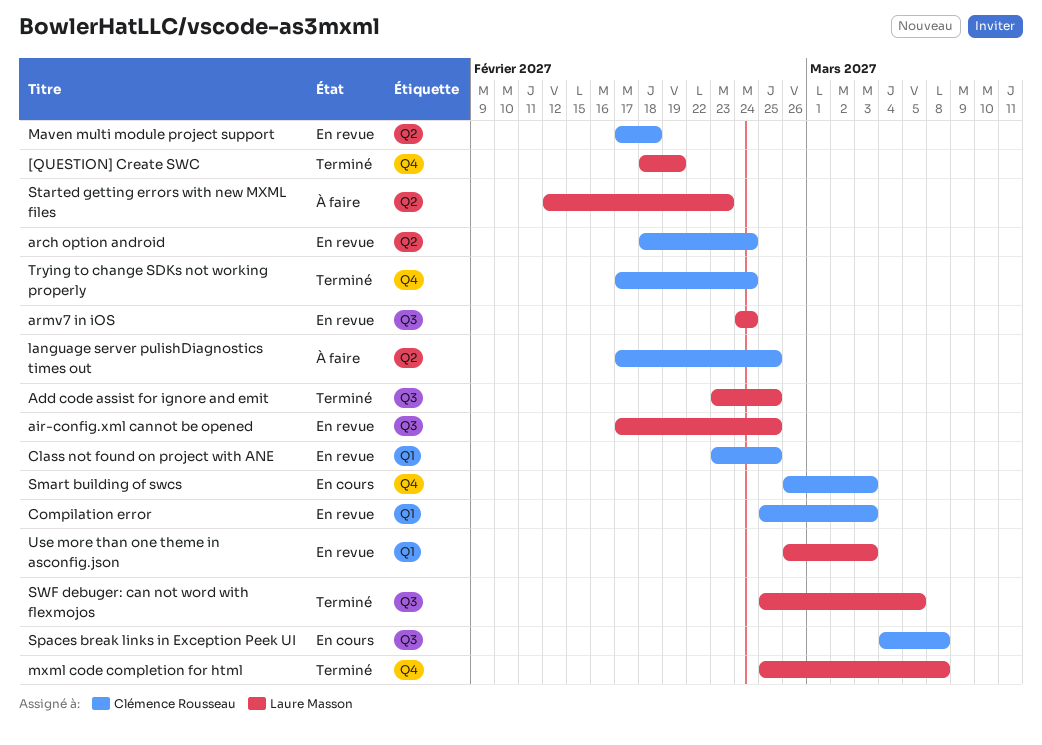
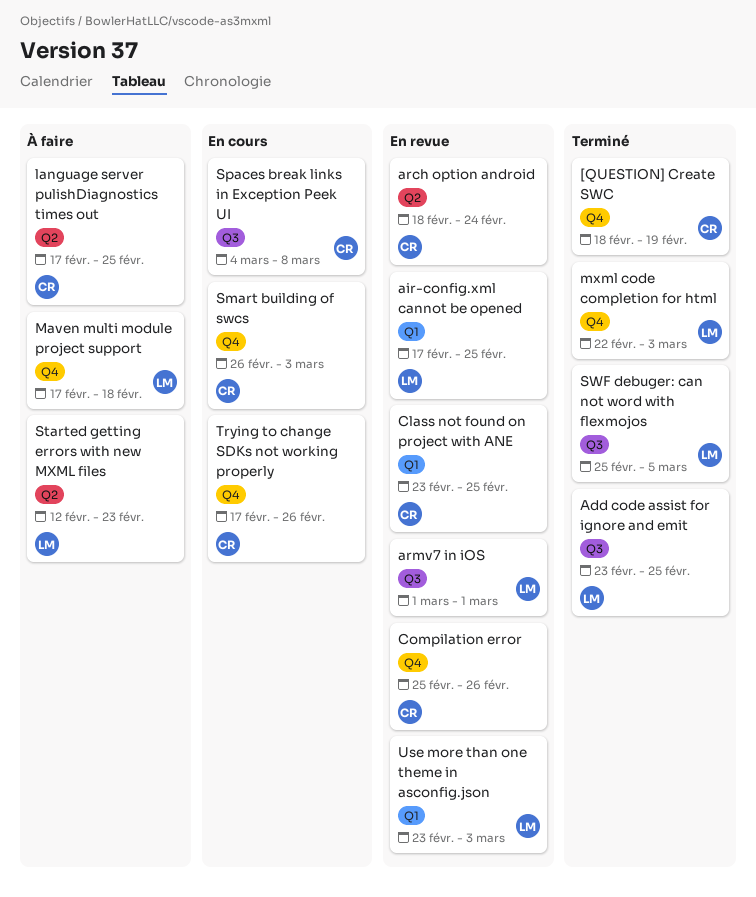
[QUESTION] Create SWC, owner: Laure Masson -> Clémence Rousseau
air-config.xml cannot be opened, label: Q3 -> Q1
armv7 in iOS, start: Feb 24 -> Mar 1
armv7 in iOS, due: Feb 24 -> Mar 1
Compilation error, label: Q1 -> Q4
Compilation error, due: Mar 3 -> Feb 26
Maven multi module project support, status: En revue -> À faire
Maven multi module project support, owner: Clémence Rousseau -> Laure Masson
Maven multi module project support, label: Q2 -> Q4
mxml code completion for html, start: Feb 25 -> Feb 22
mxml code completion for html, due: Mar 8 -> Mar 3
Trying to change SDKs not working properly, status: Terminé -> En cours
Trying to change SDKs not working properly, due: Feb 24 -> Feb 26
Use more than one theme in asconfig.json, start: Feb 26 -> Feb 23

